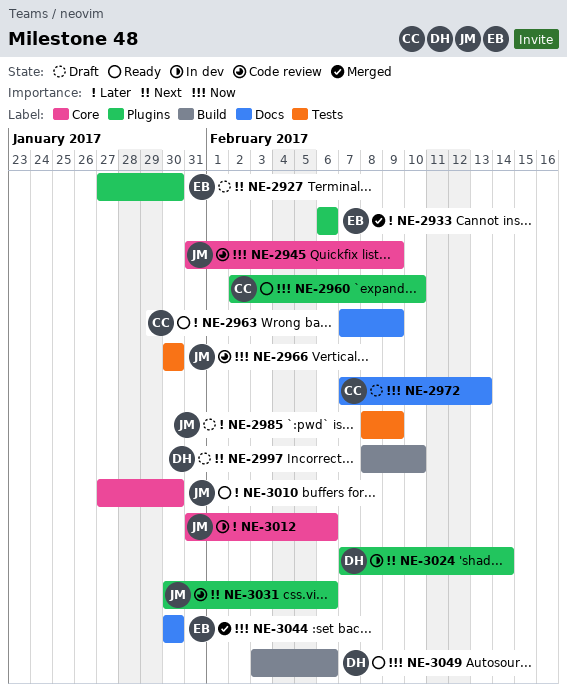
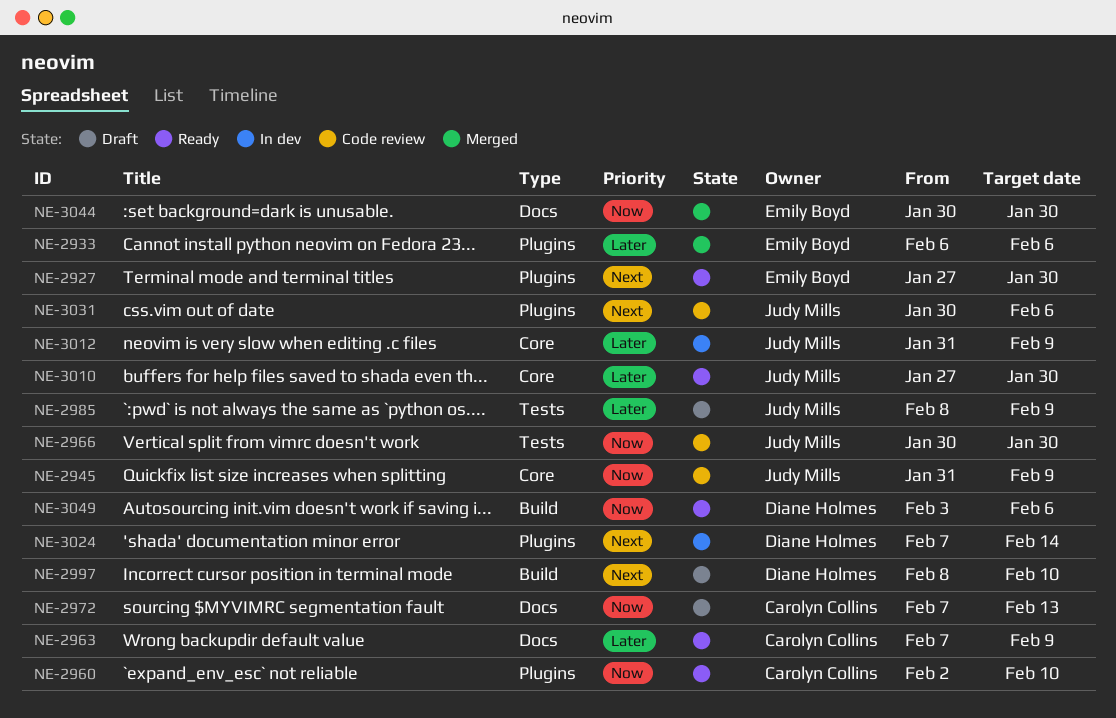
NE-2927, status: Draft -> Ready
NE-3012, due: Feb 6 -> Feb 9

